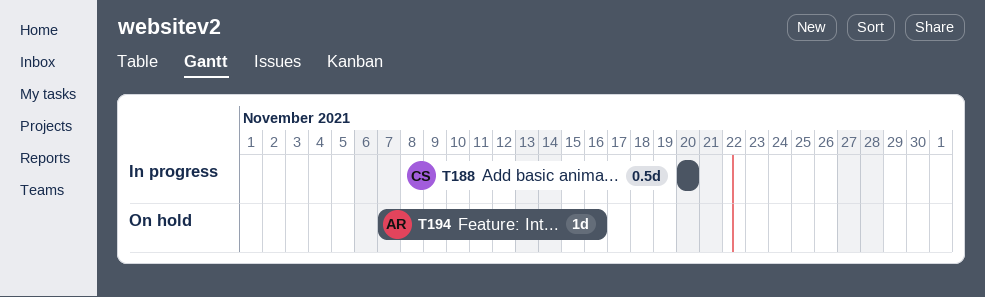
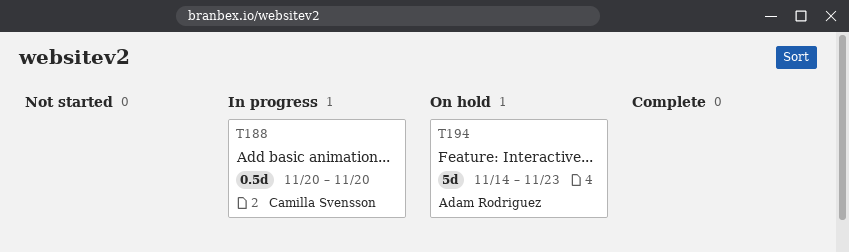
T194, estimate: 1d -> 5d
T194, start: Nov 7 -> Nov 14
T194, due: Nov 16 -> Nov 23

